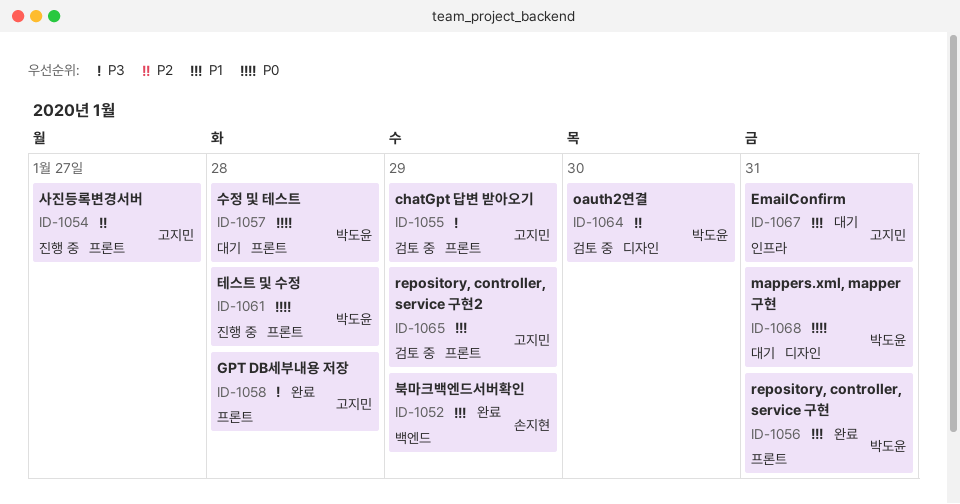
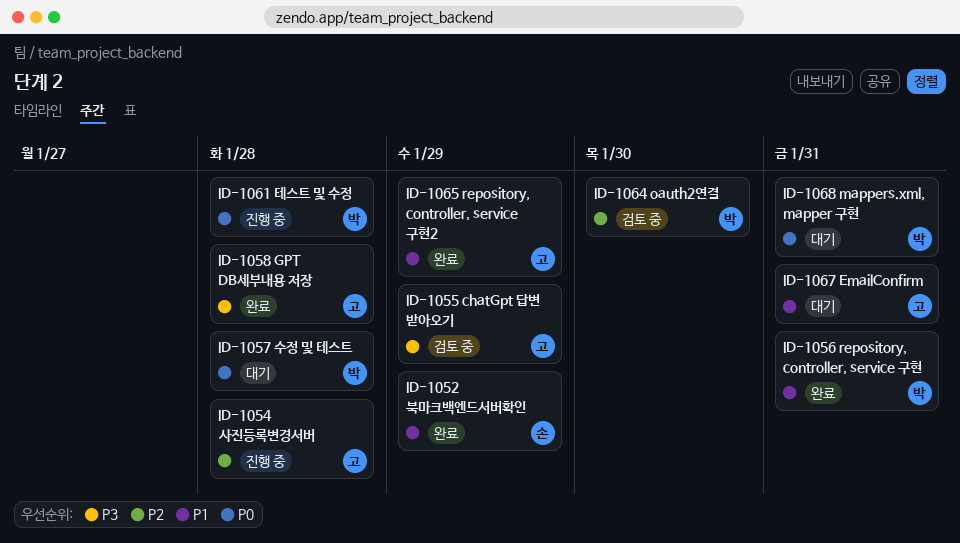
ID-1054, due: Jan 27 -> Jan 28
ID-1065, status: 검토 중 -> 완료

